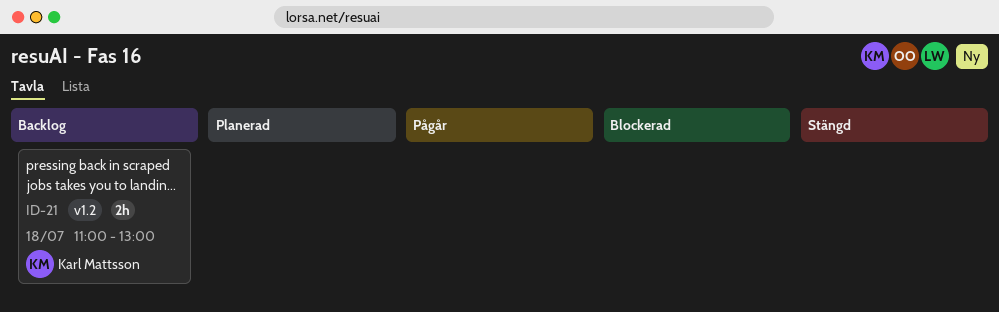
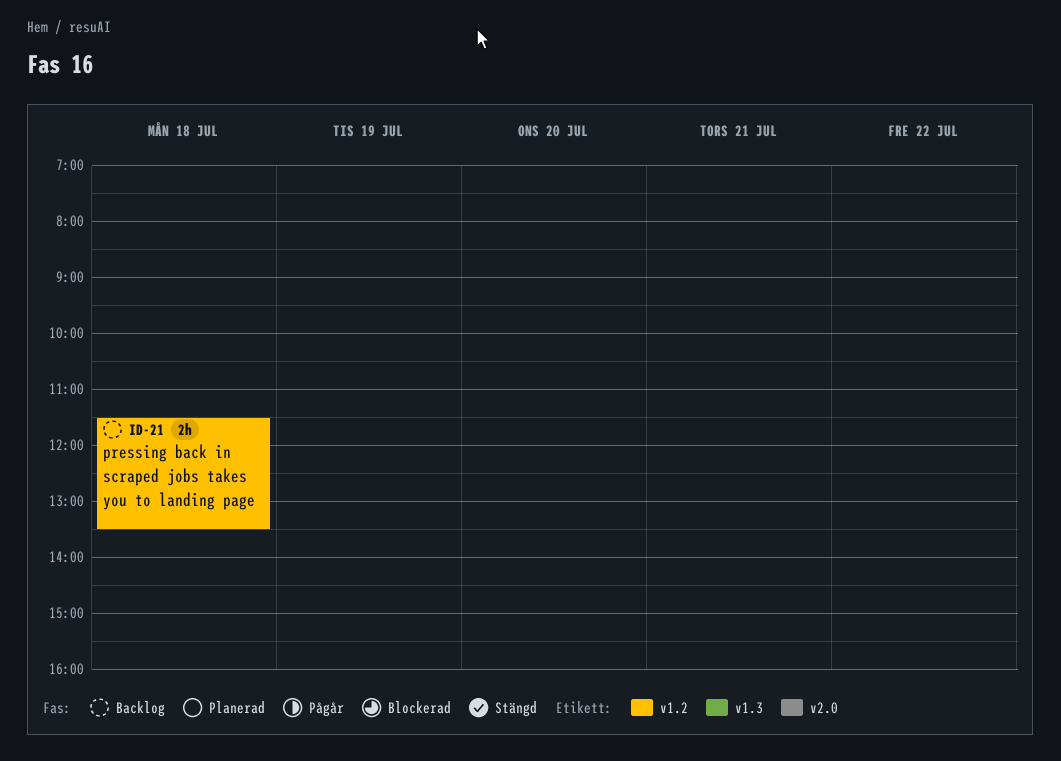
ID-21, begins: 11:00 -> 11:30
ID-21, ends: 13:00 -> 13:30

